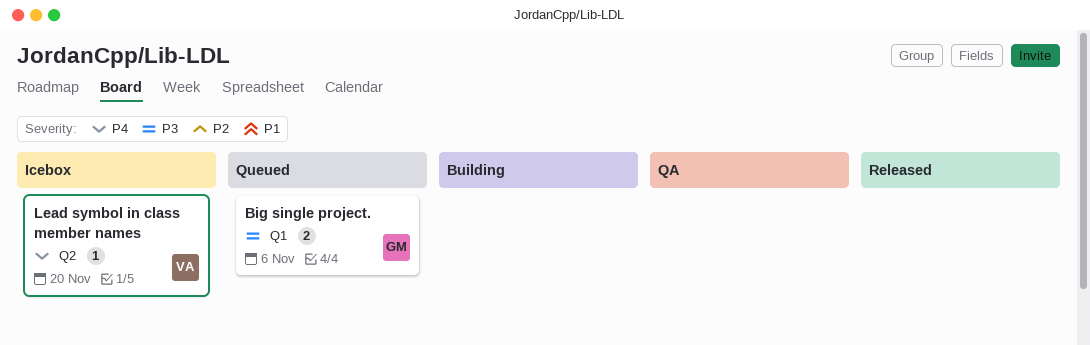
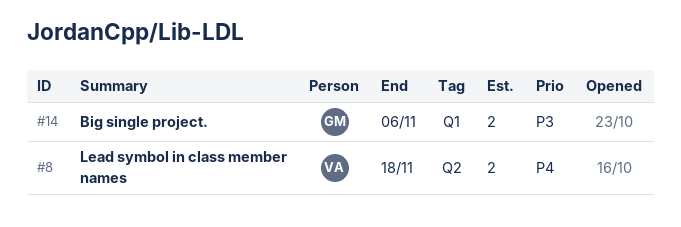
Lead symbol in class member names, estimate: 1 -> 2
Lead symbol in class member names, due: Nov 20 -> Nov 18

